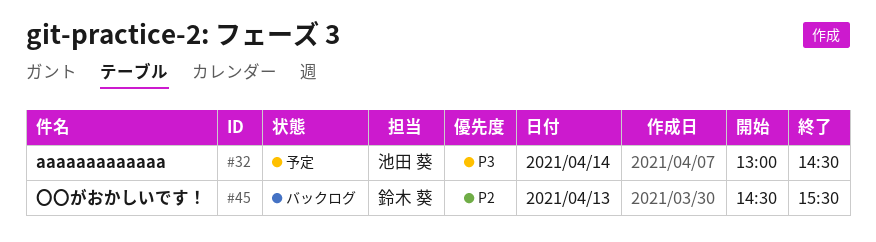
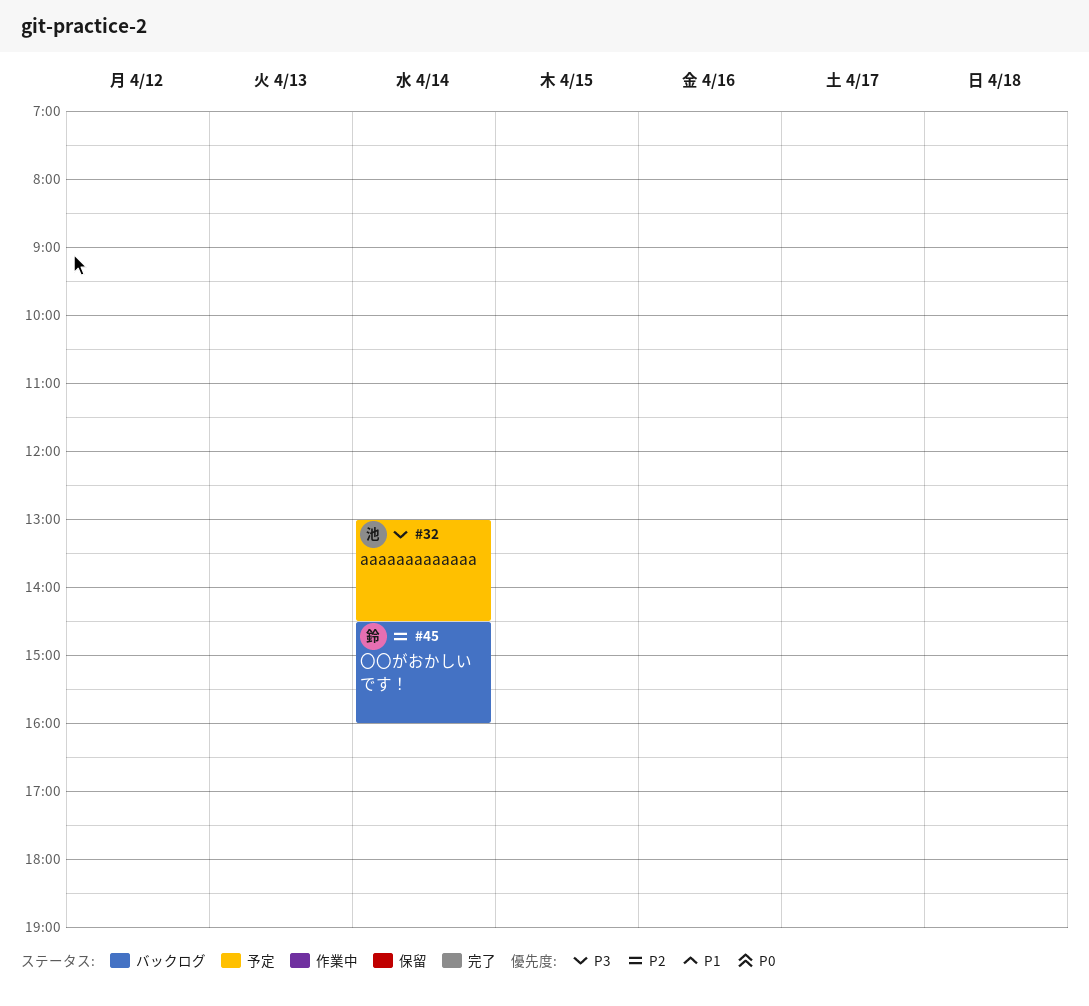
#45, day: Apr 13 -> Apr 14
#45, ends: 15:30 -> 16:00

